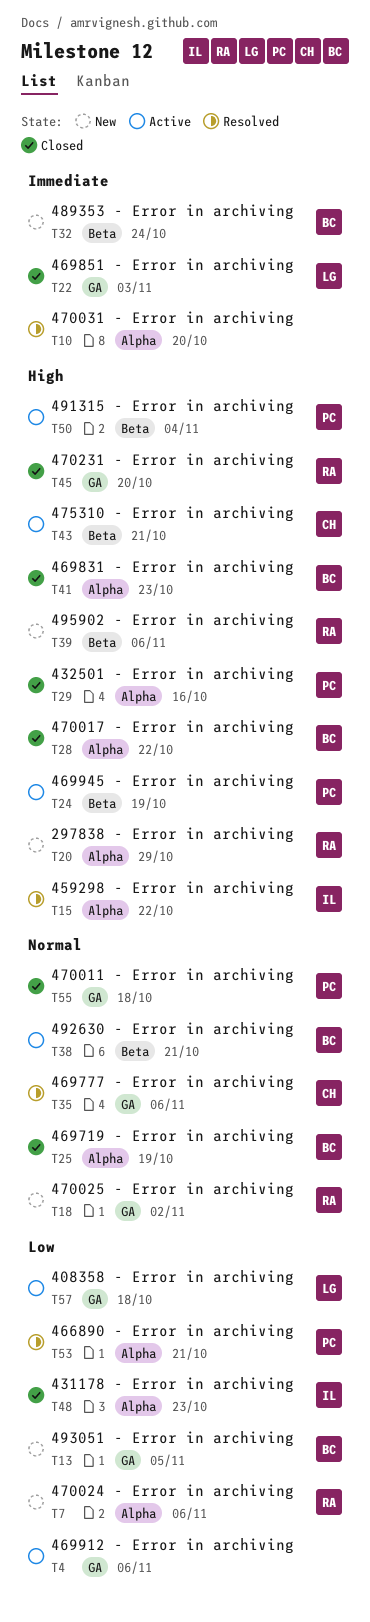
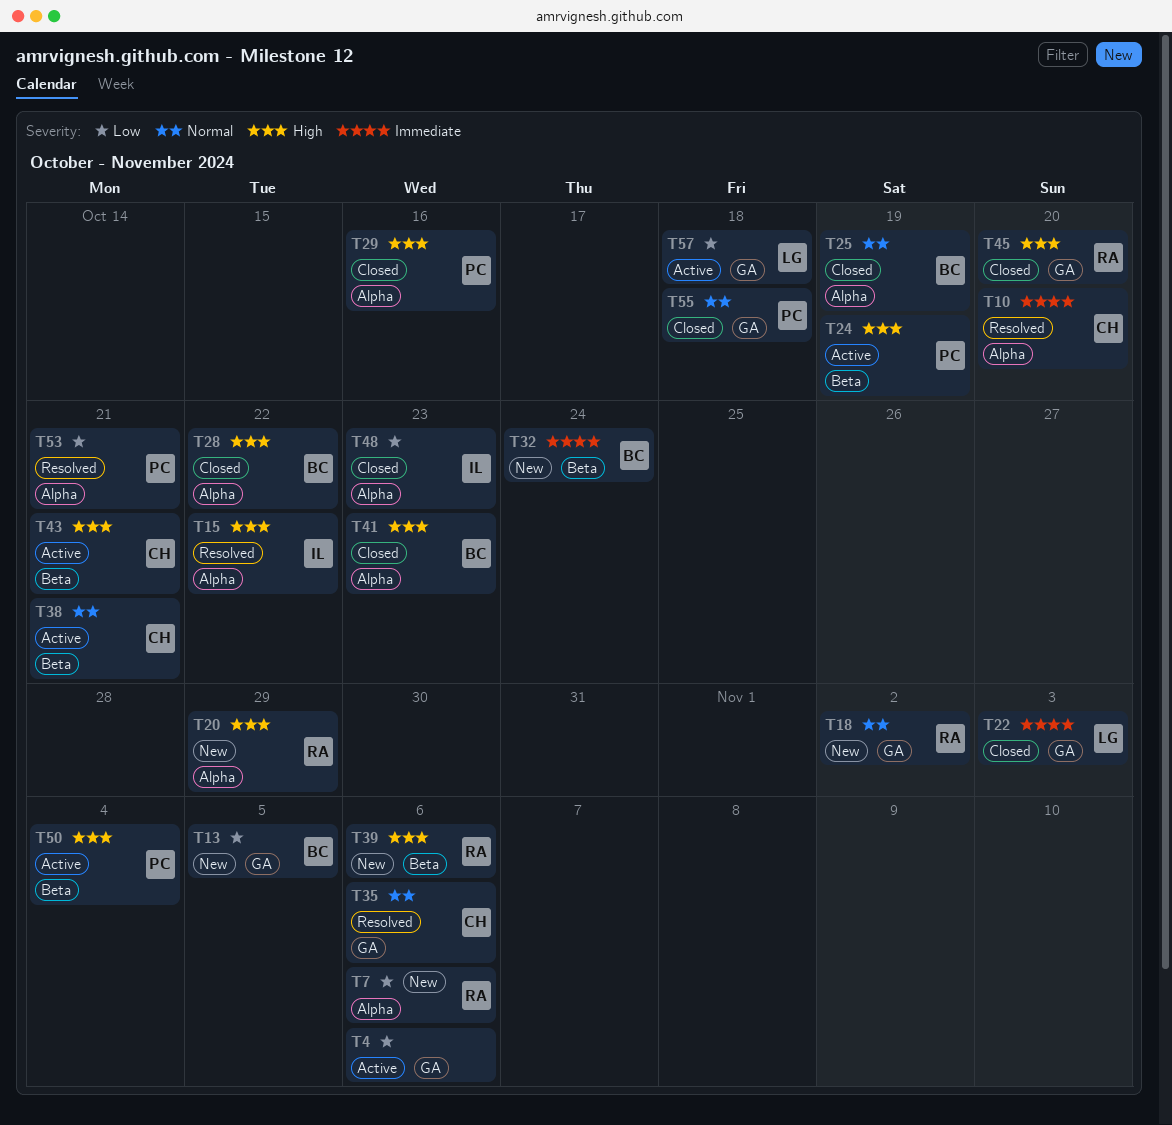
T10, owner: none -> CH
T38, owner: BC -> CH

